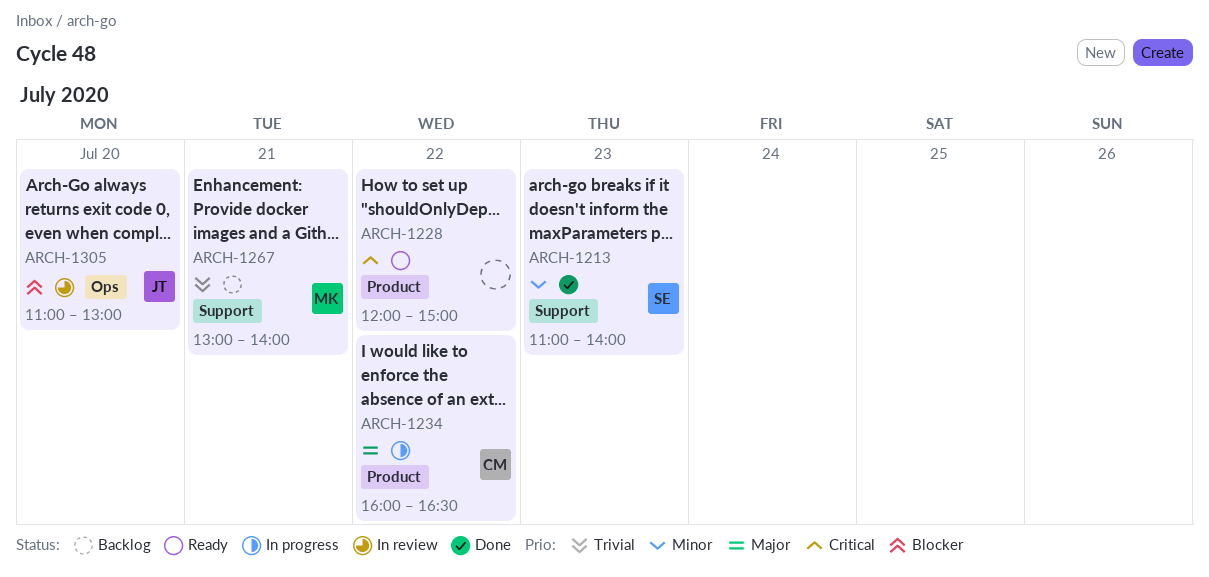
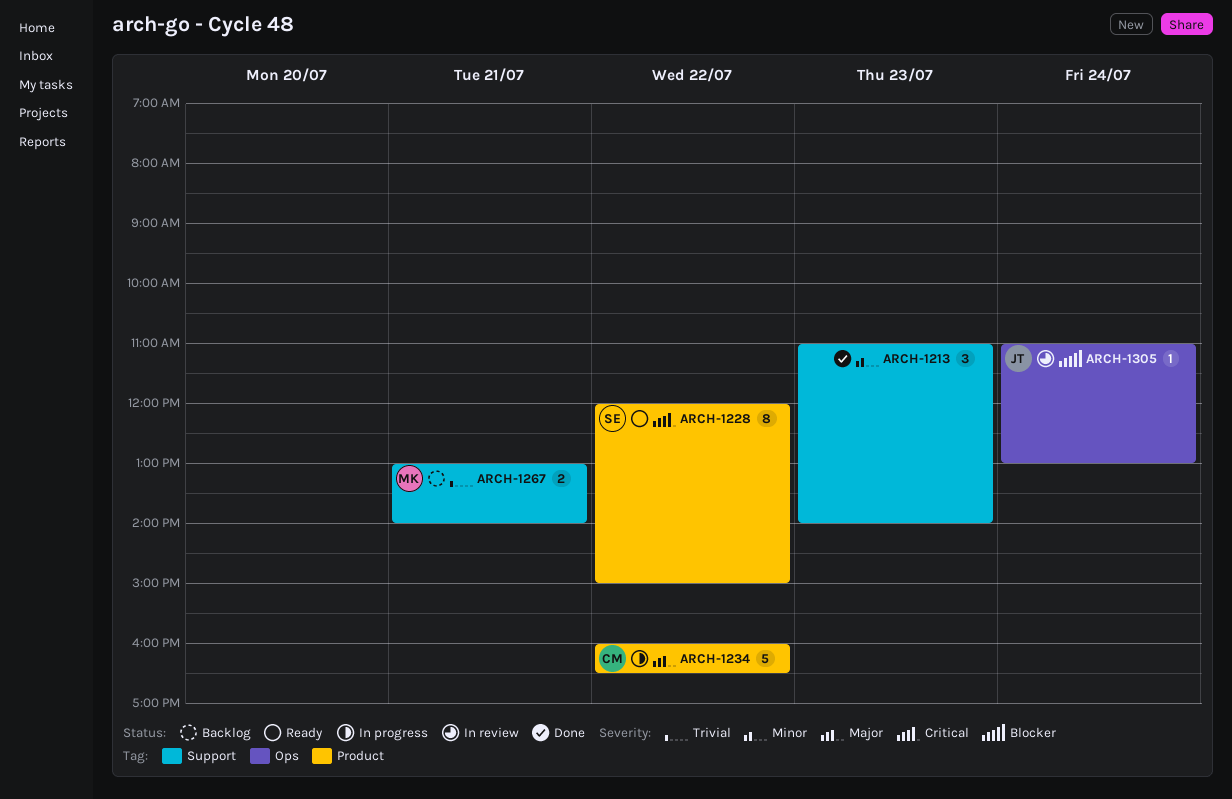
ARCH-1213, owner: SE -> none
ARCH-1228, owner: none -> SE
ARCH-1305, day: Jul 20 -> Jul 24

